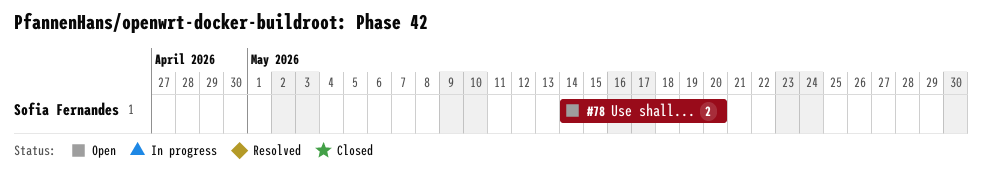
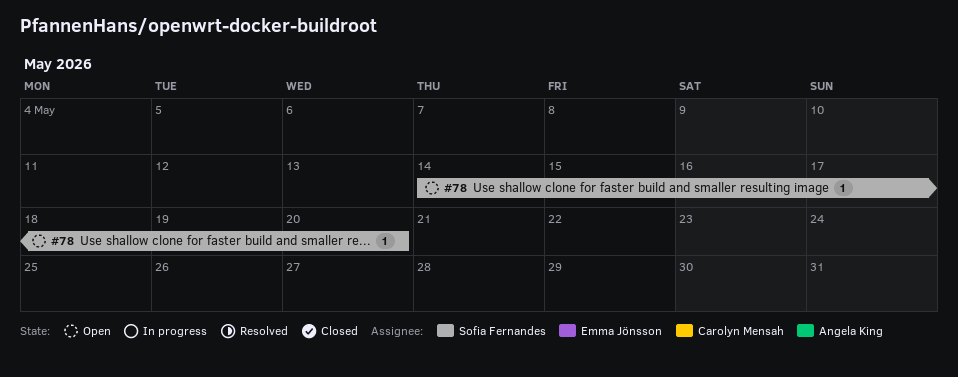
#78, estimate: 2 -> 1

